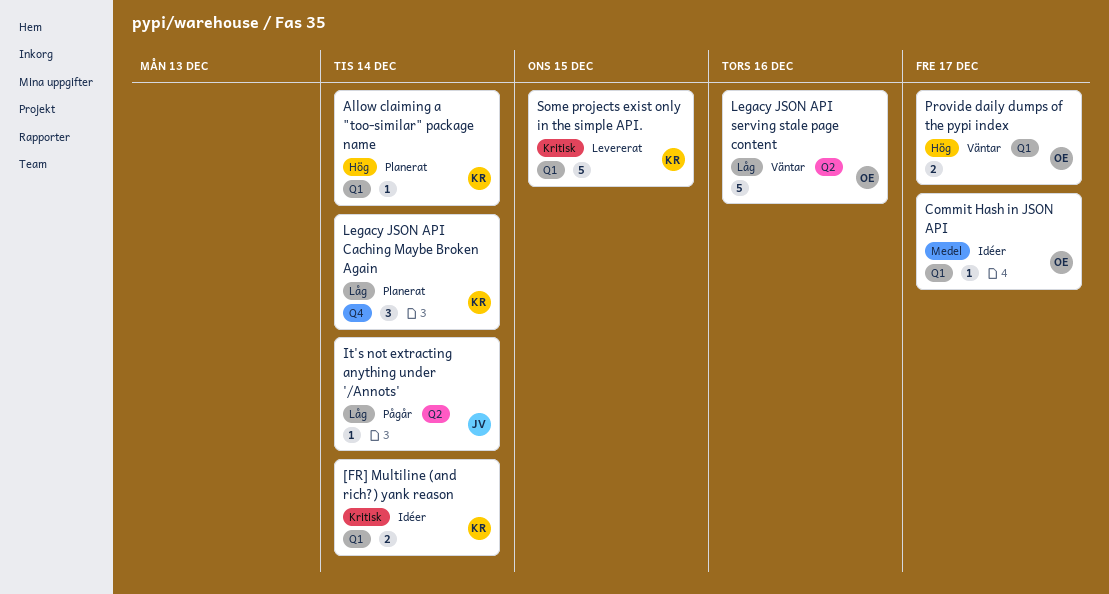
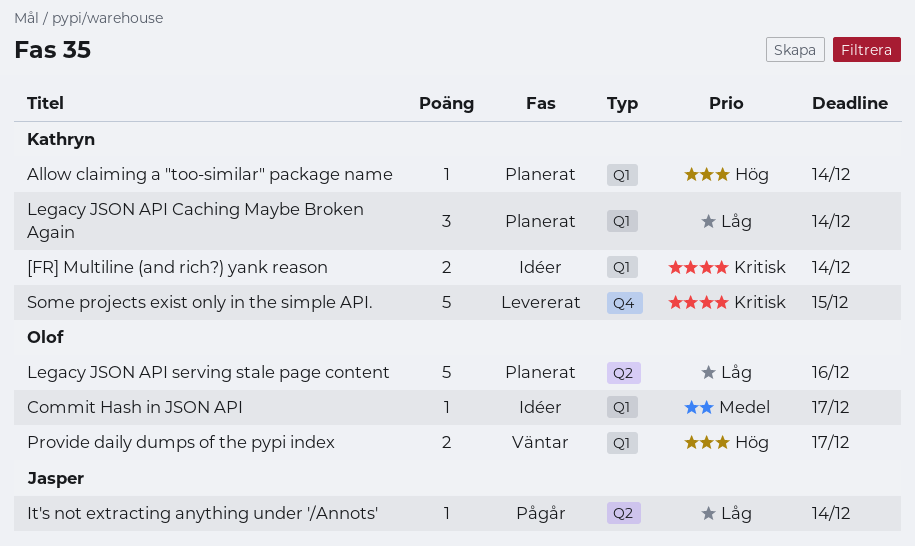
Legacy JSON API Caching Maybe Broken Again, label: Q4 -> Q1
Legacy JSON API serving stale page content, status: Väntar -> Planerat
Some projects exist only in the simple API., label: Q1 -> Q4

